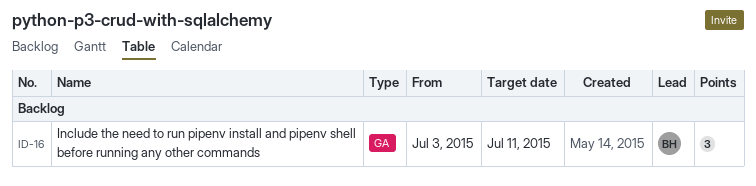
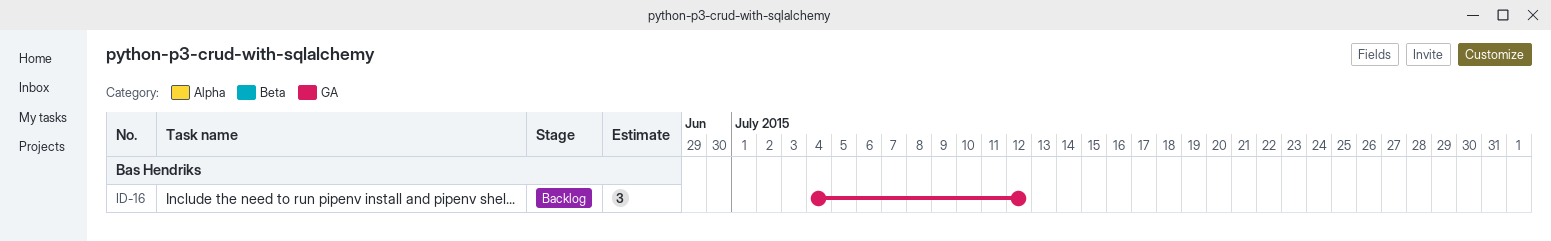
ID-16, start: Jul 3 -> Jul 4
ID-16, due: Jul 11 -> Jul 12

